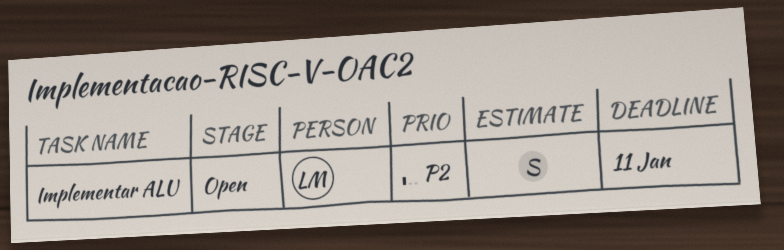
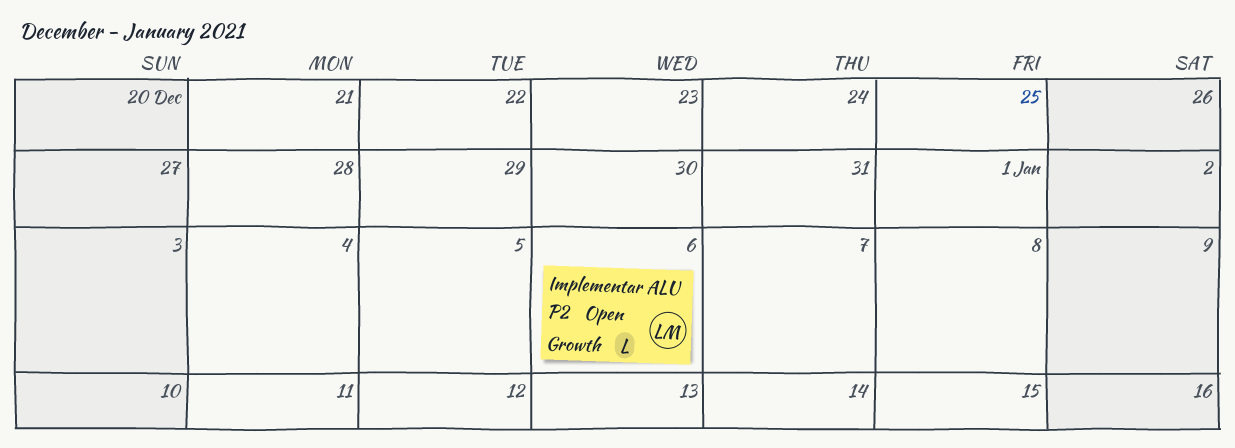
Implementar ALU, estimate: S -> L
Implementar ALU, due: Jan 11 -> Jan 6

